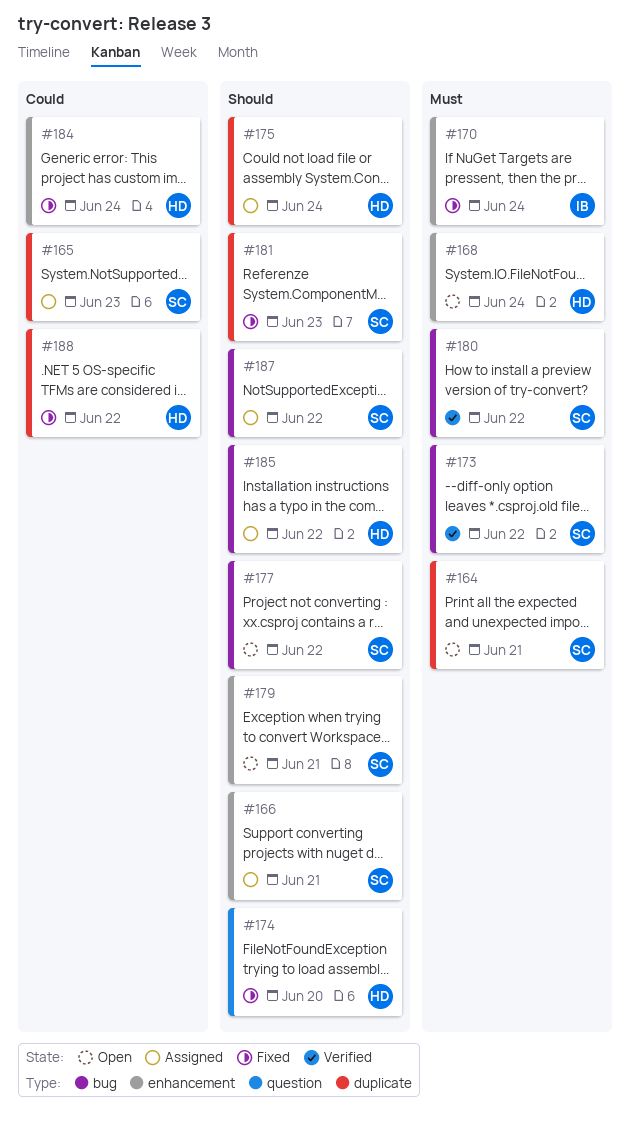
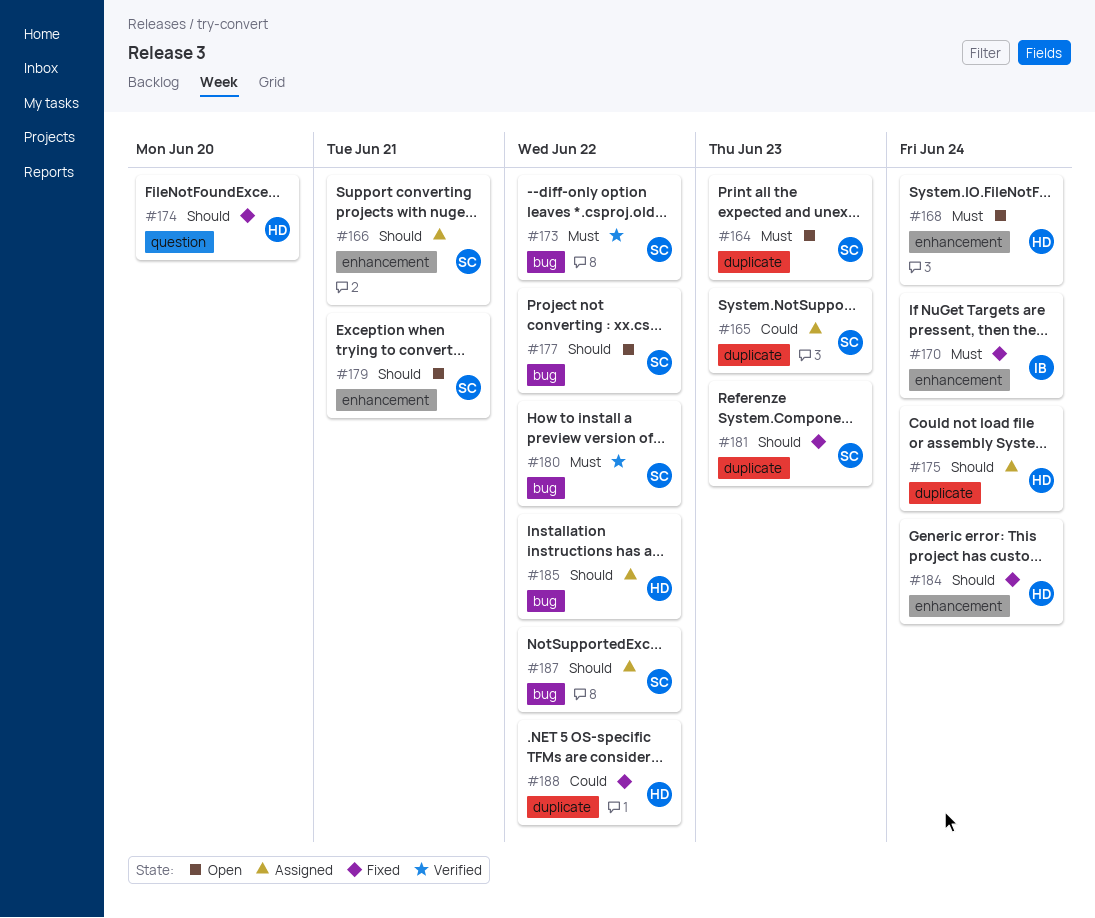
#164, due: Jun 21 -> Jun 23
#184, priority: Could -> Should

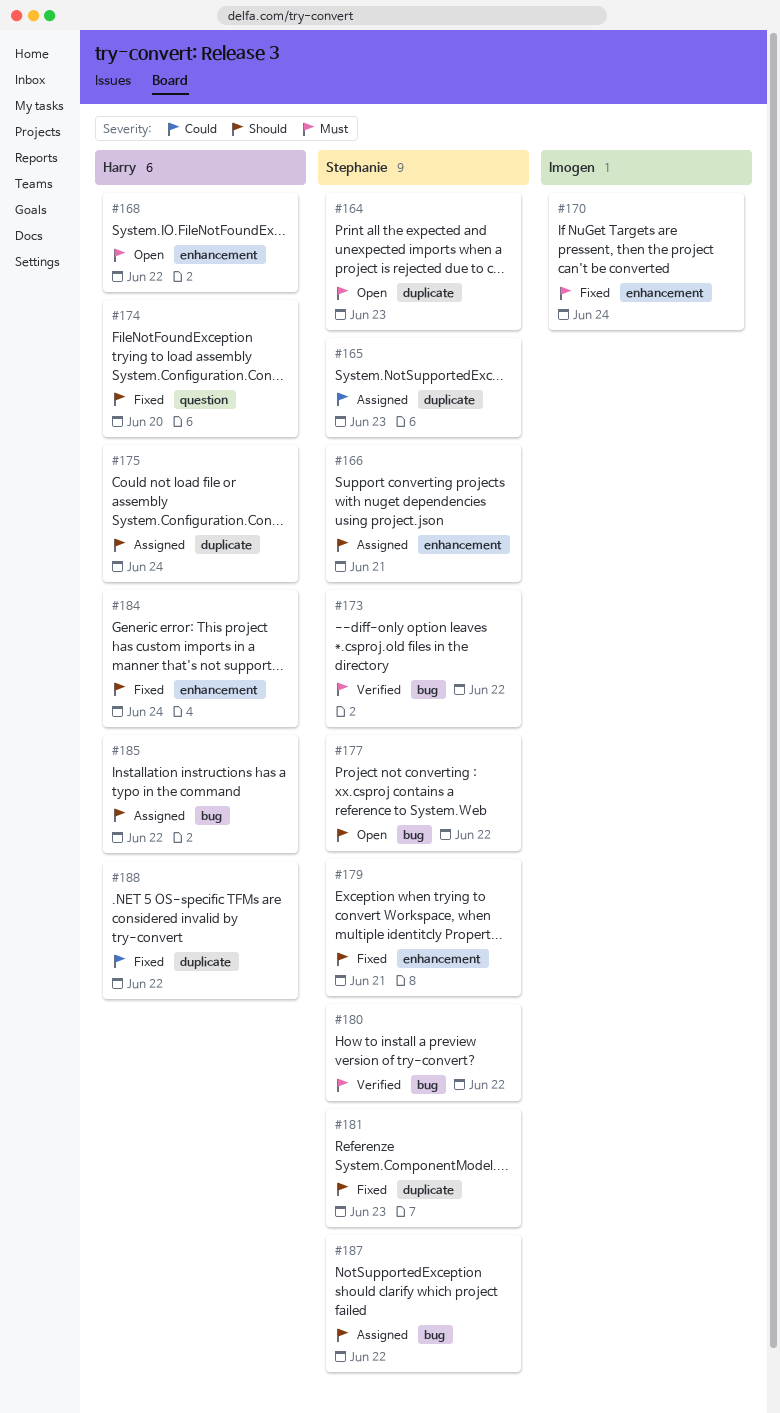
#168, due: Jun 24 -> Jun 22
#179, status: Open -> Fixed

